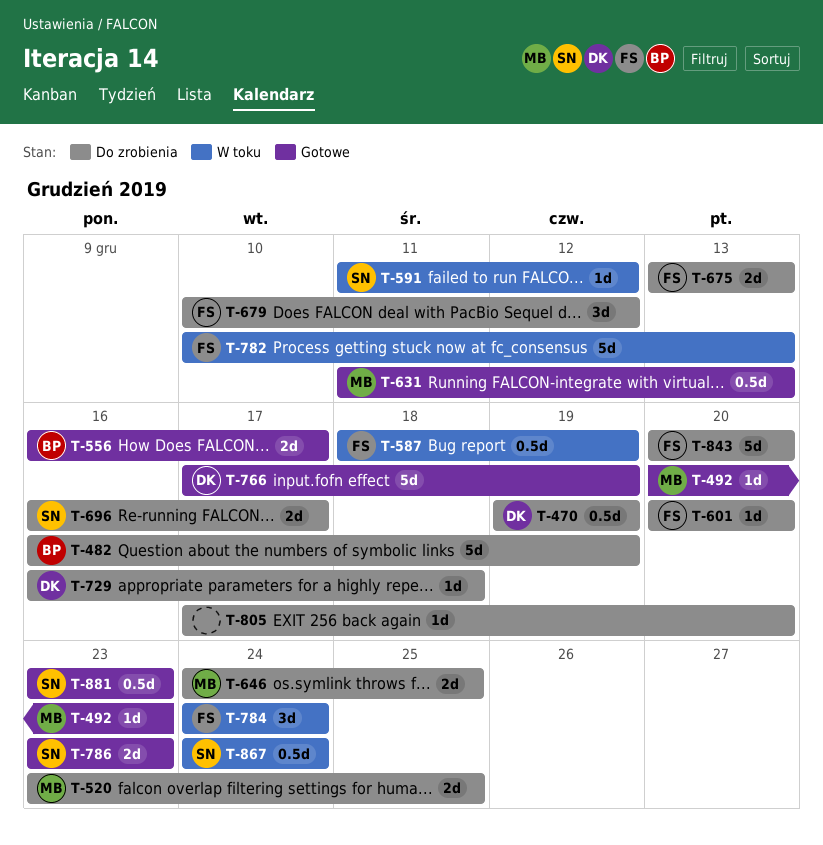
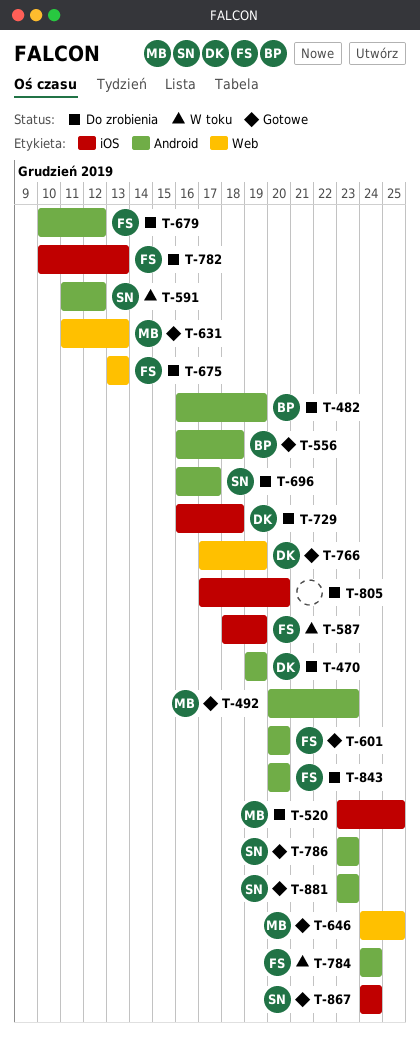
T-556, due: Dec 17 -> Dec 18
T-601, status: Do zrobienia -> Gotowe
T-646, status: Do zrobienia -> Gotowe
T-782, status: W toku -> Do zrobienia
T-867, status: W toku -> Gotowe

